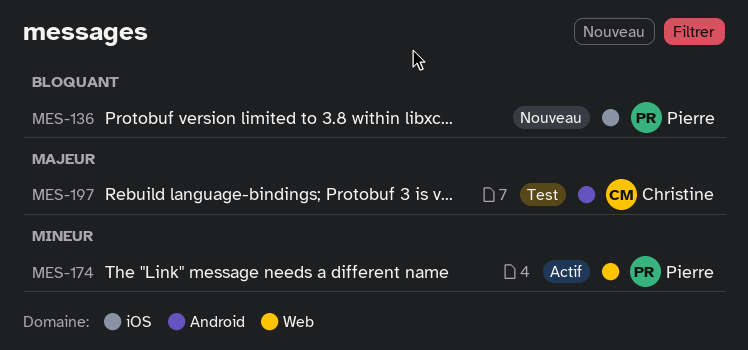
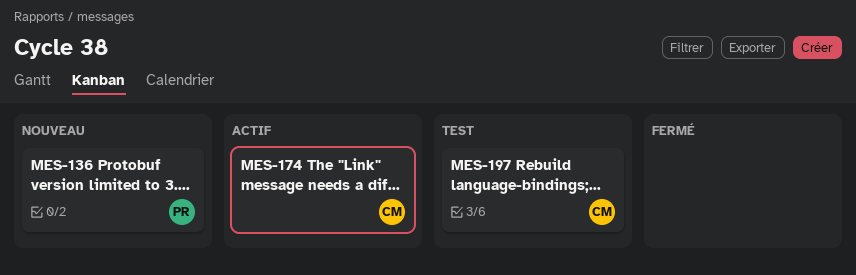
MES-174, owner: Pierre -> Christine

